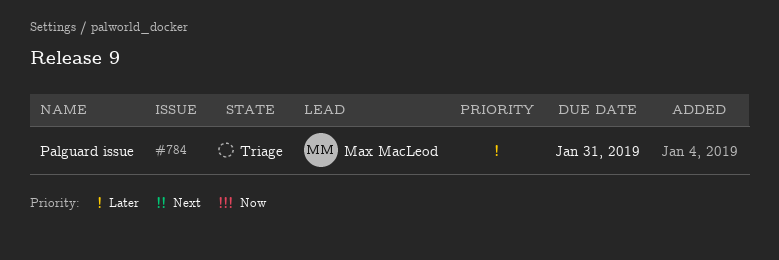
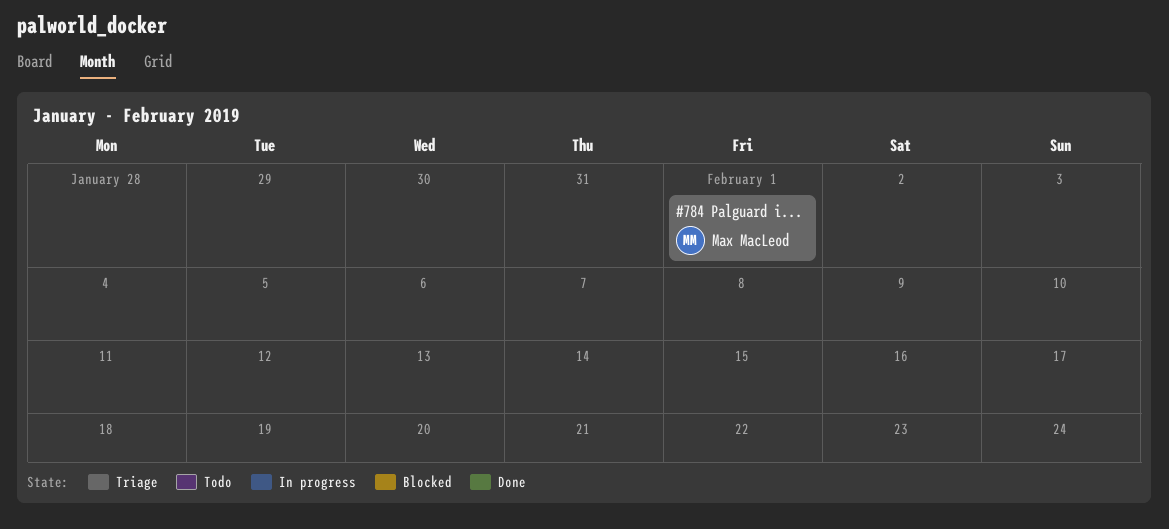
#784, due: Jan 31 -> Feb 1

